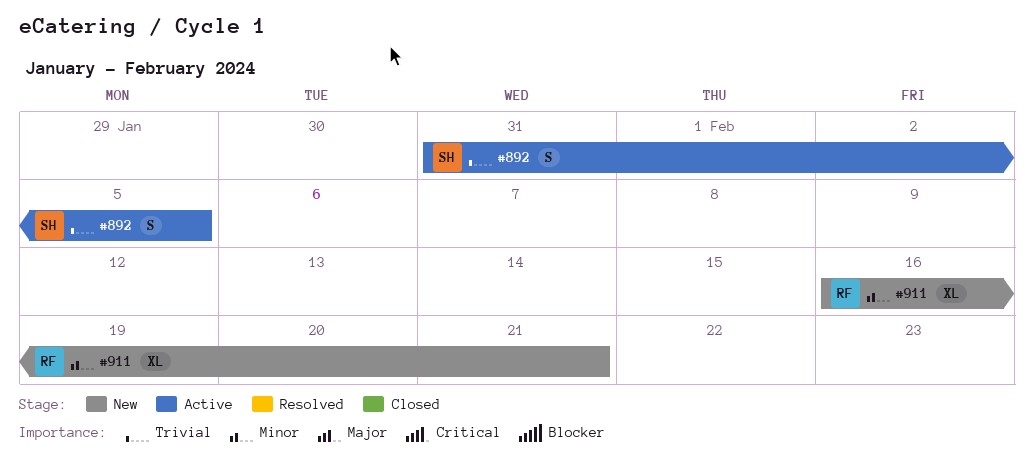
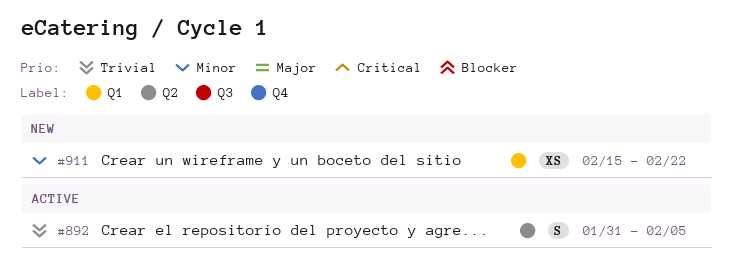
#911, estimate: XL -> XS
#911, start: Feb 16 -> Feb 15
#911, due: Feb 21 -> Feb 22

